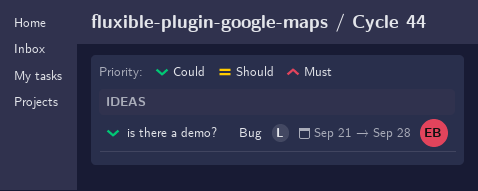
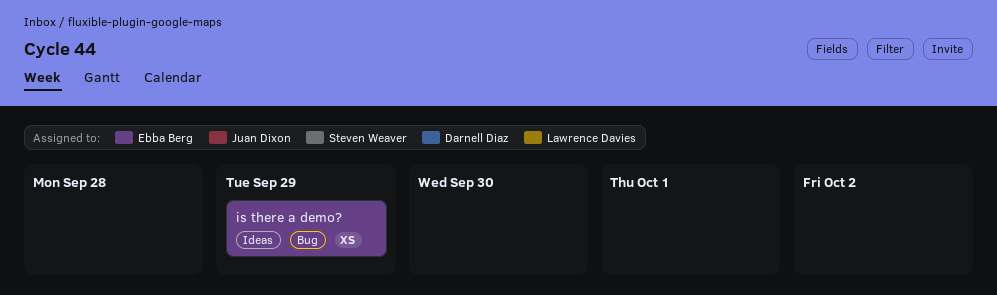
is there a demo?, estimate: L -> XS
is there a demo?, due: Sep 28 -> Sep 29

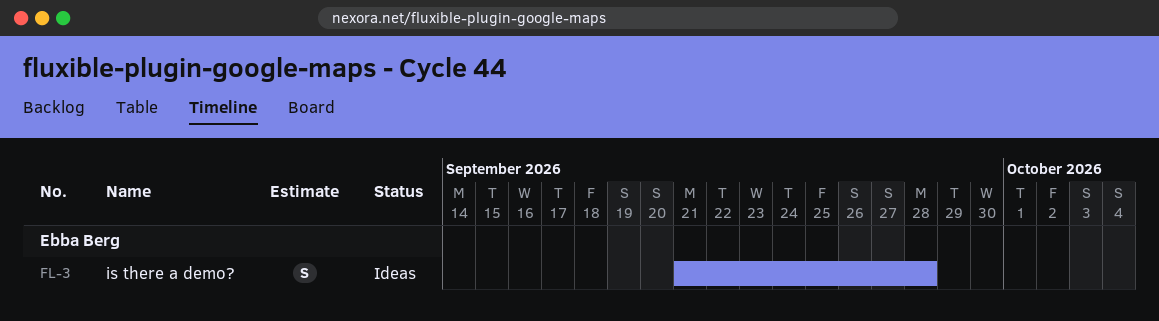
is there a demo?, estimate: XS -> S
is there a demo?, due: Sep 29 -> Sep 28

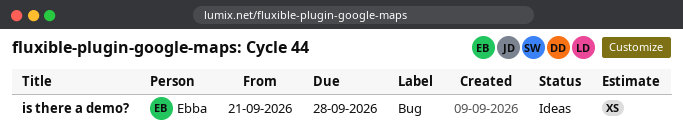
is there a demo?, estimate: S -> XS

